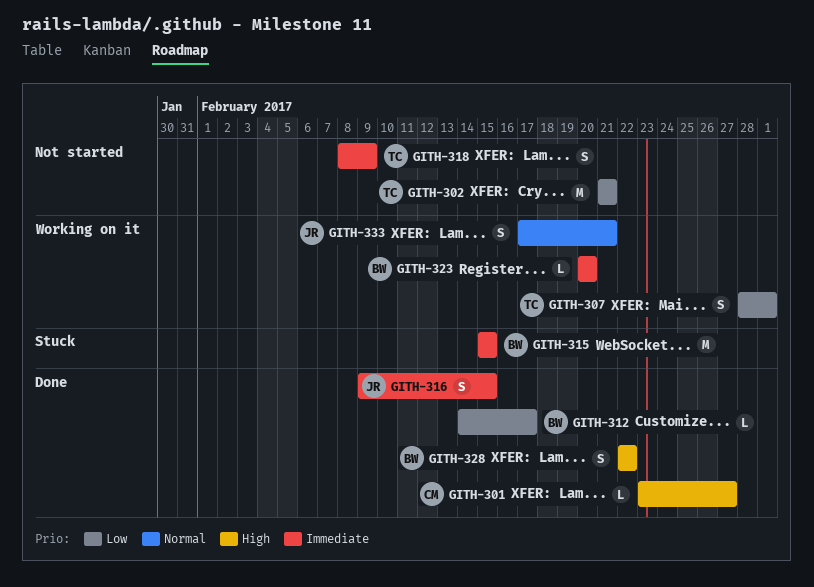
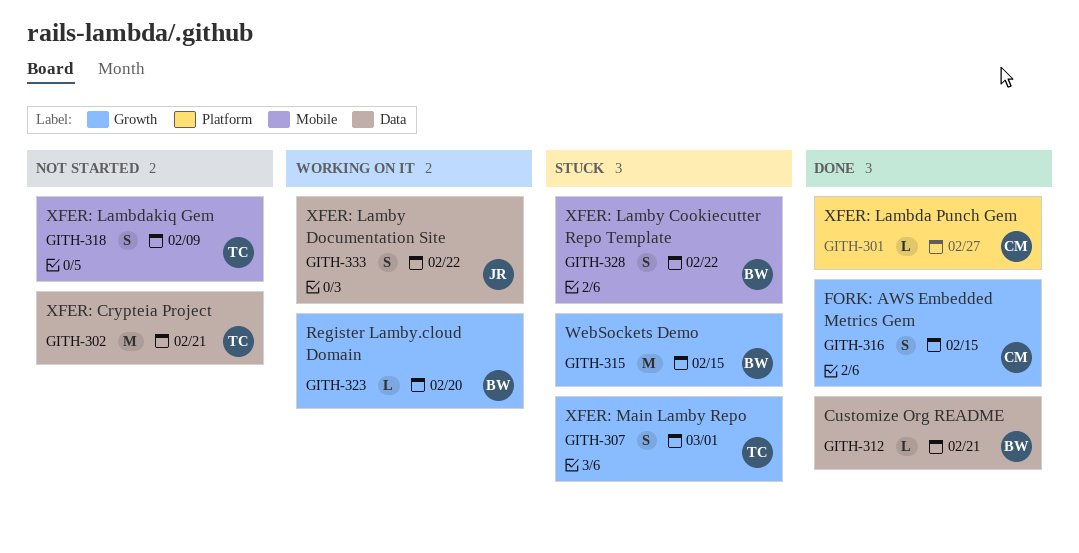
GITH-307, status: Working on it -> Stuck
GITH-312, due: Feb 17 -> Feb 21
GITH-316, owner: JR -> CM
GITH-328, status: Done -> Stuck
GITH-333, due: Feb 21 -> Feb 22

